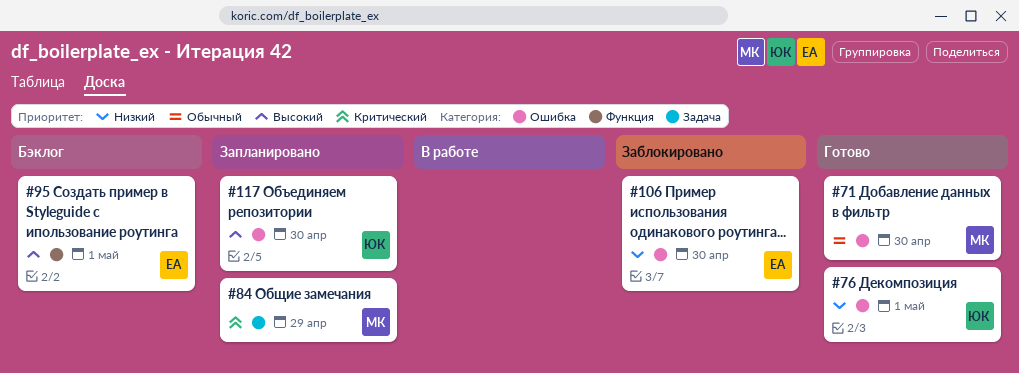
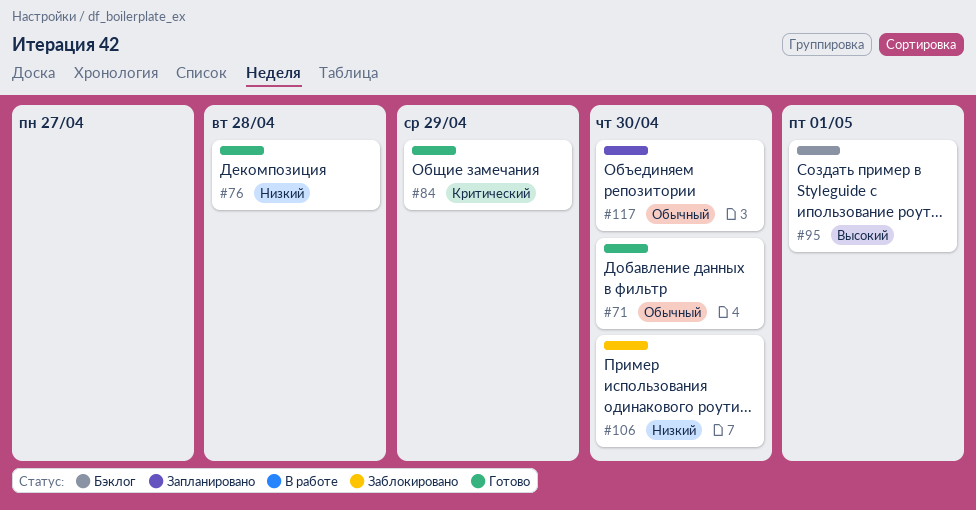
#76, due: May 1 -> Apr 28
#84, status: Запланировано -> Готово
#117, priority: Высокий -> Обычный

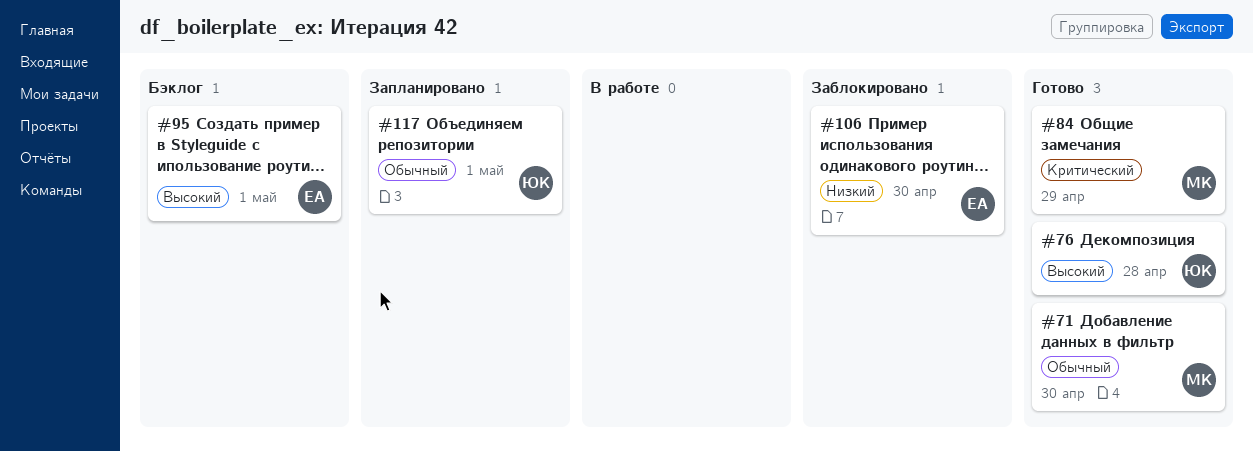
#76, priority: Низкий -> Высокий
#117, due: Apr 30 -> May 1

